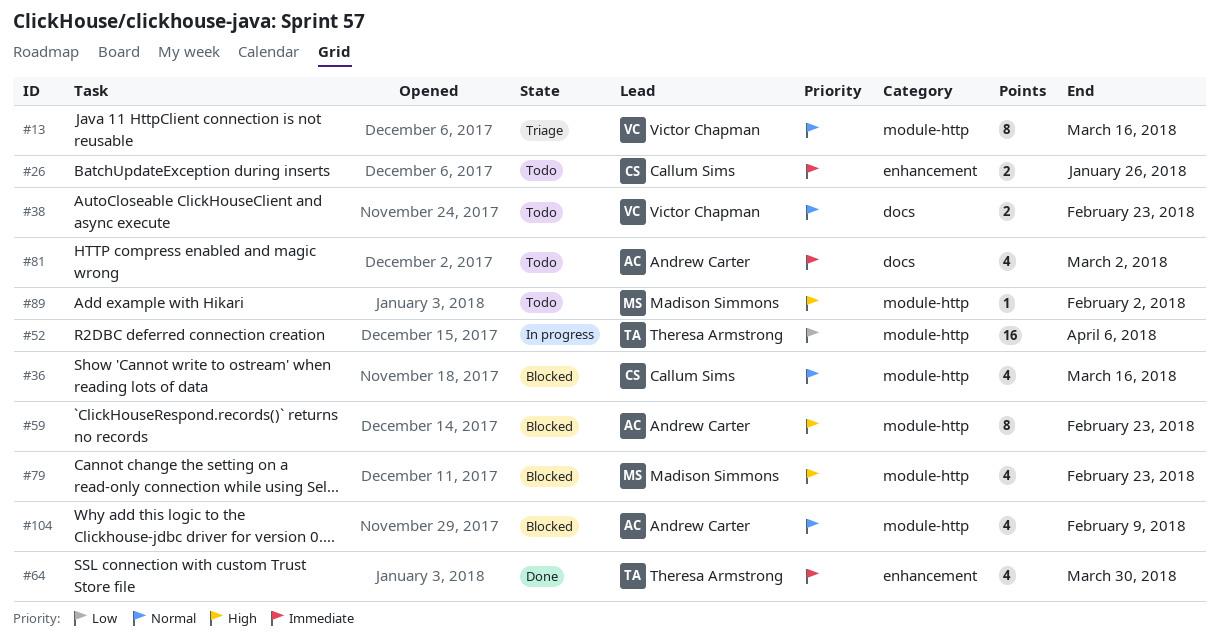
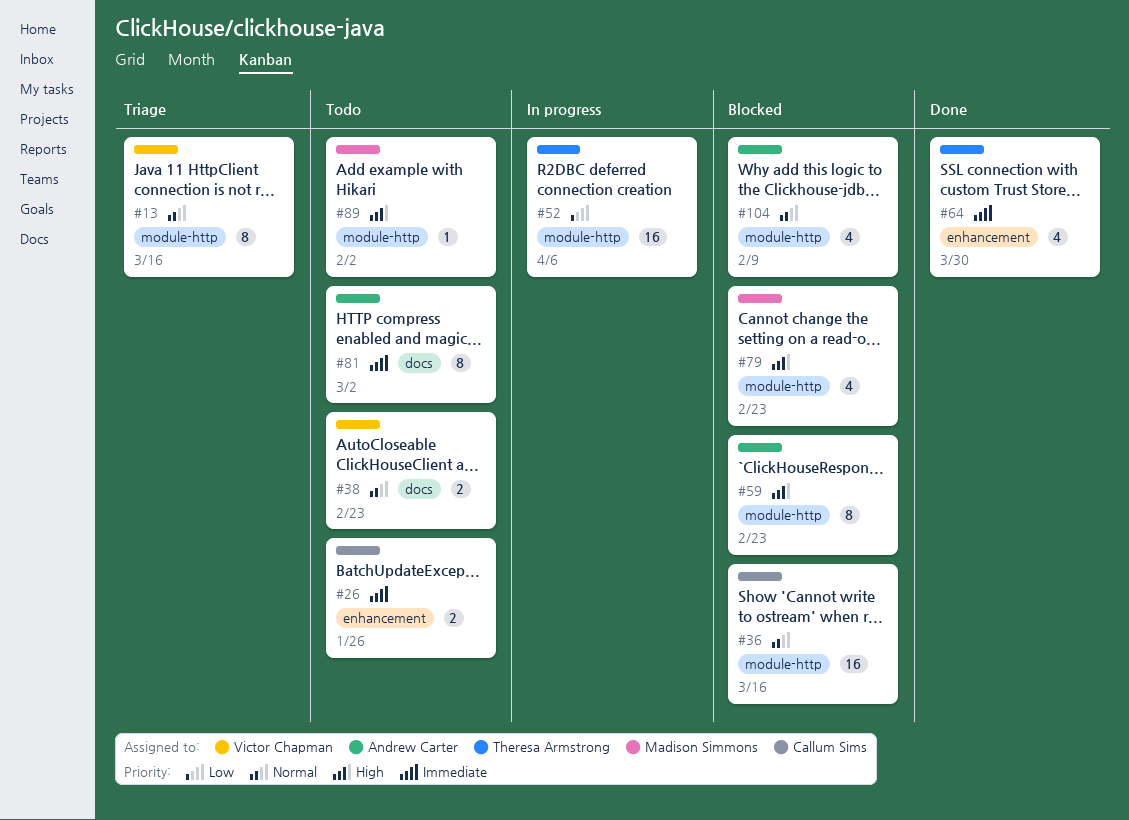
#36, estimate: 4 -> 16
#81, estimate: 4 -> 8

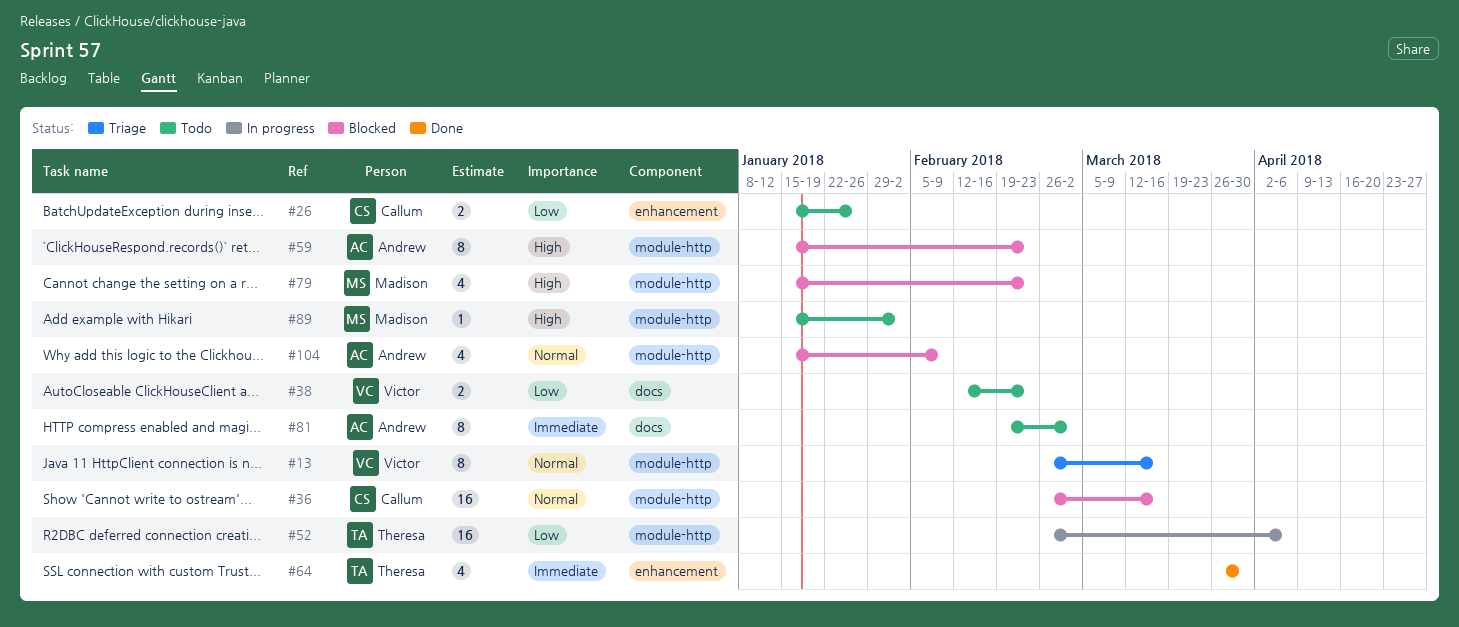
#26, priority: Immediate -> Low
#38, priority: Normal -> Low

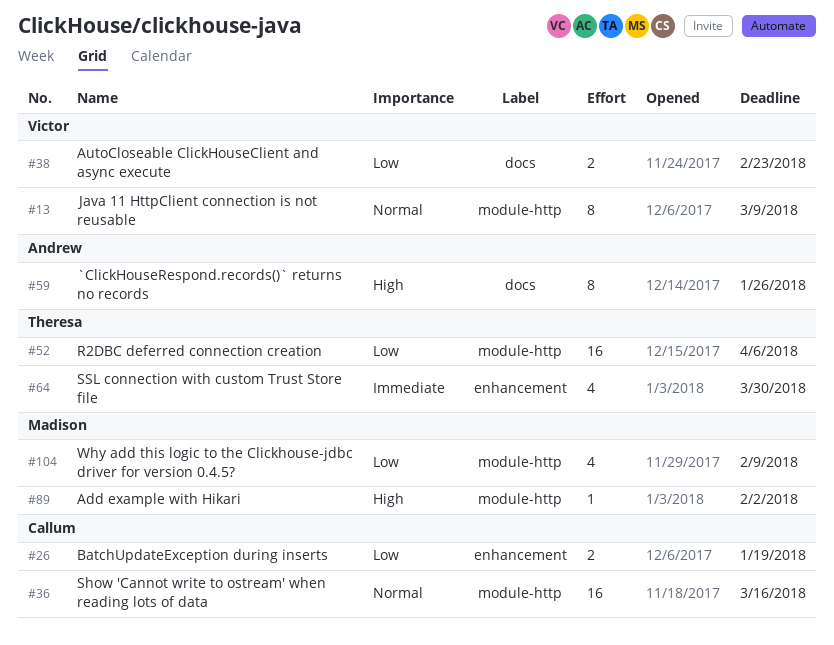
#13, due: Mar 16 -> Mar 9
#26, due: Jan 26 -> Jan 19
#59, label: module-http -> docs
#59, due: Feb 23 -> Jan 26
#79: present -> none
#81: present -> none
#104, owner: Andrew -> Madison
#104, priority: Normal -> Low

